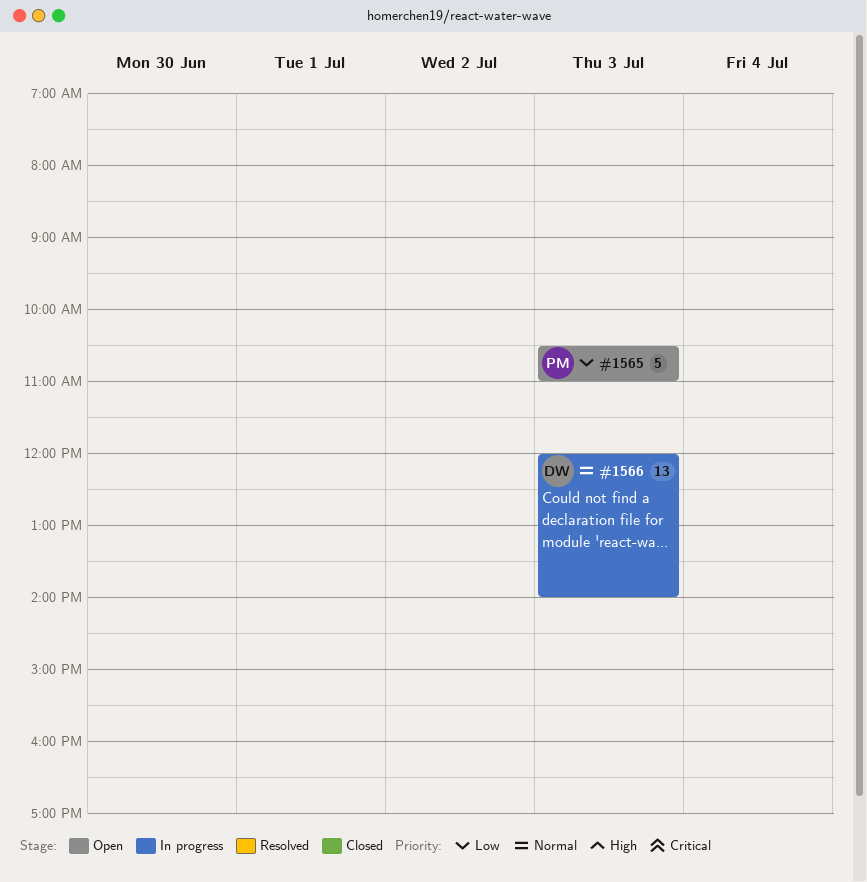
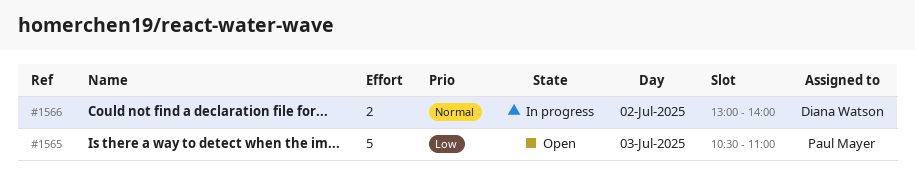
#1566, estimate: 13 -> 2
#1566, day: Jul 3 -> Jul 2
#1566, begins: 12:00 -> 13:00

